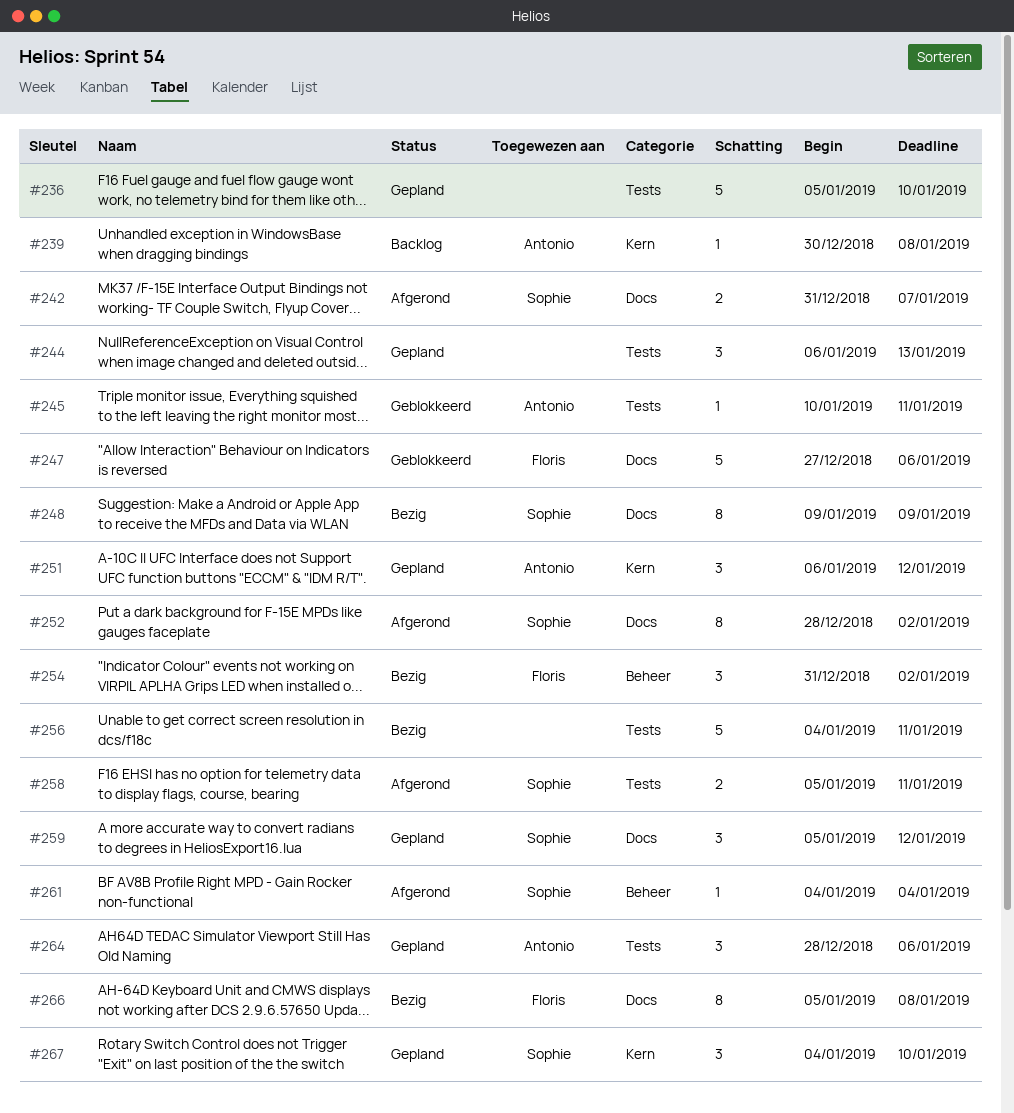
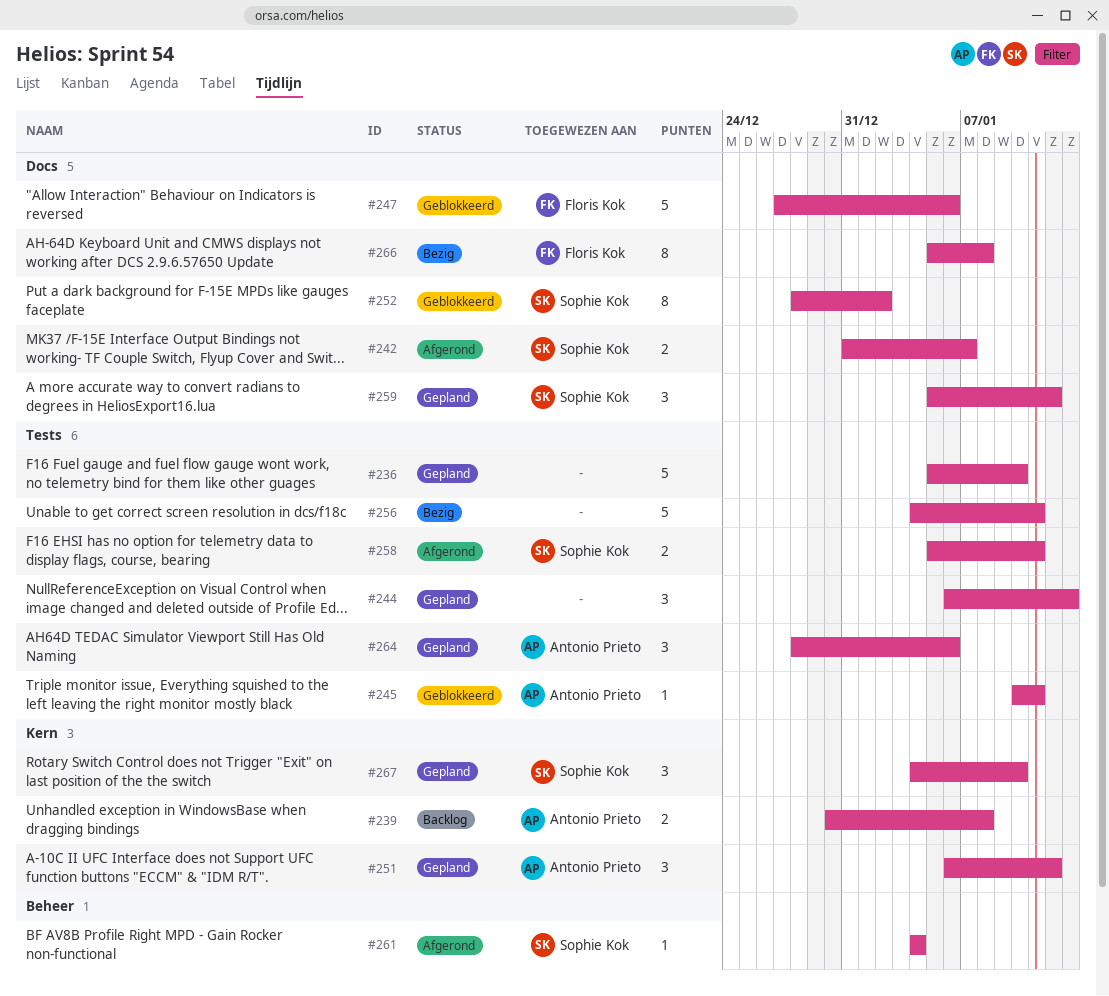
#239, estimate: 1 -> 2
#248: present -> none
#252, status: Afgerond -> Geblokkeerd
#254: present -> none

